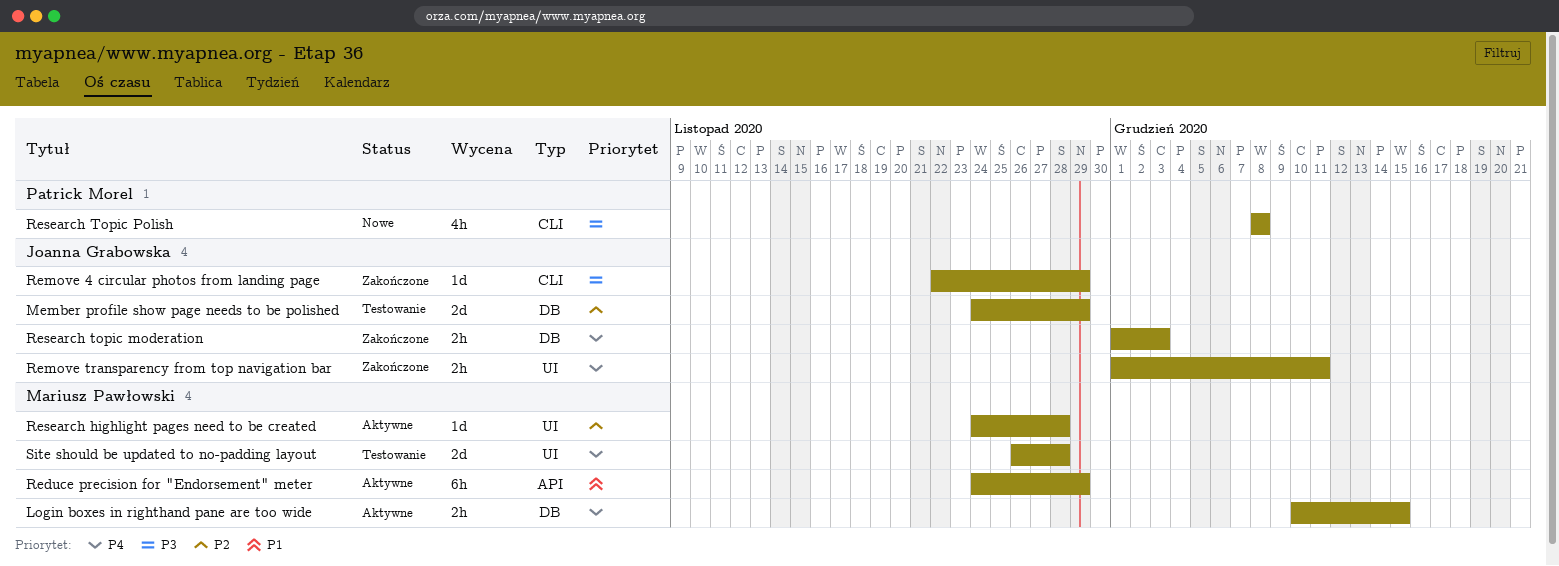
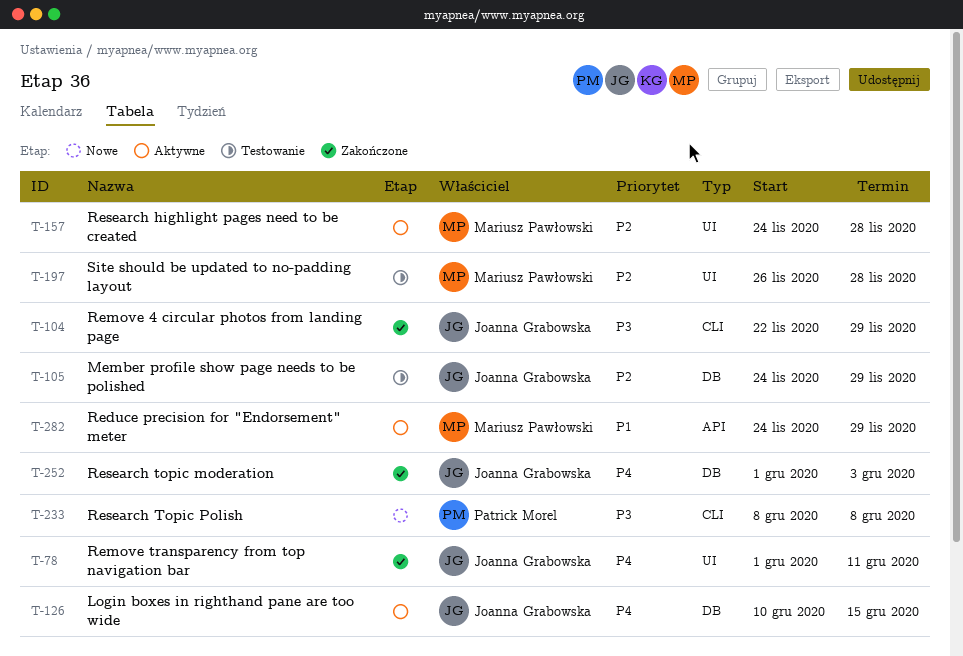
Login boxes in righthand pane are too wide, owner: Mariusz Pawłowski -> Joanna Grabowska
Site should be updated to no-padding layout, priority: P4 -> P2

